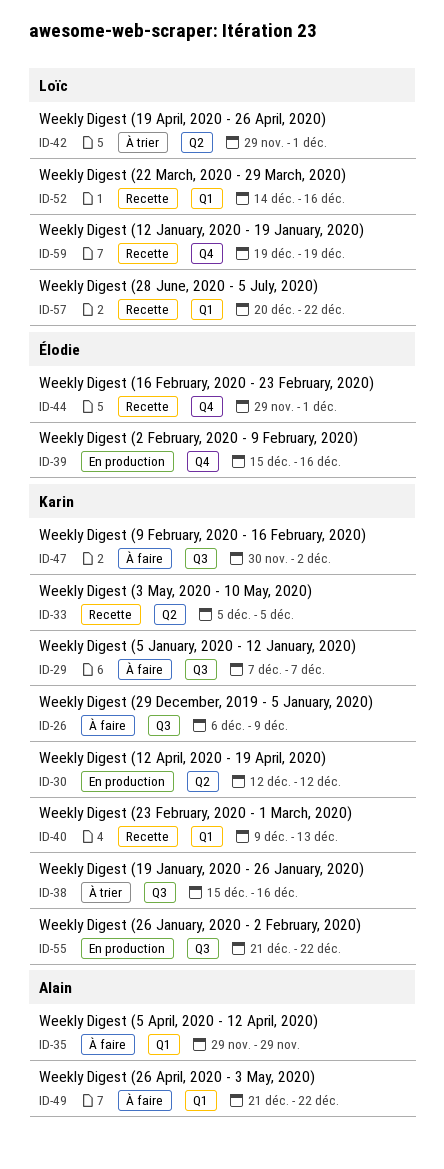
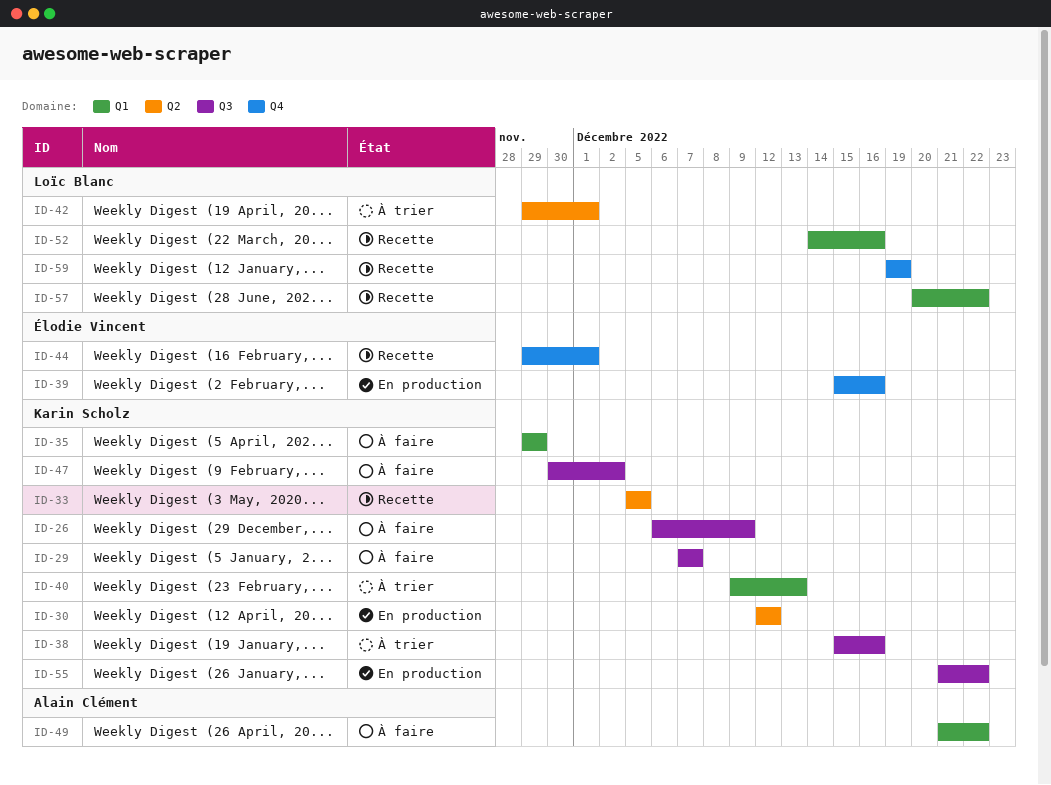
ID-35, owner: Alain Clément -> Karin Scholz
ID-40, status: Recette -> À trier

